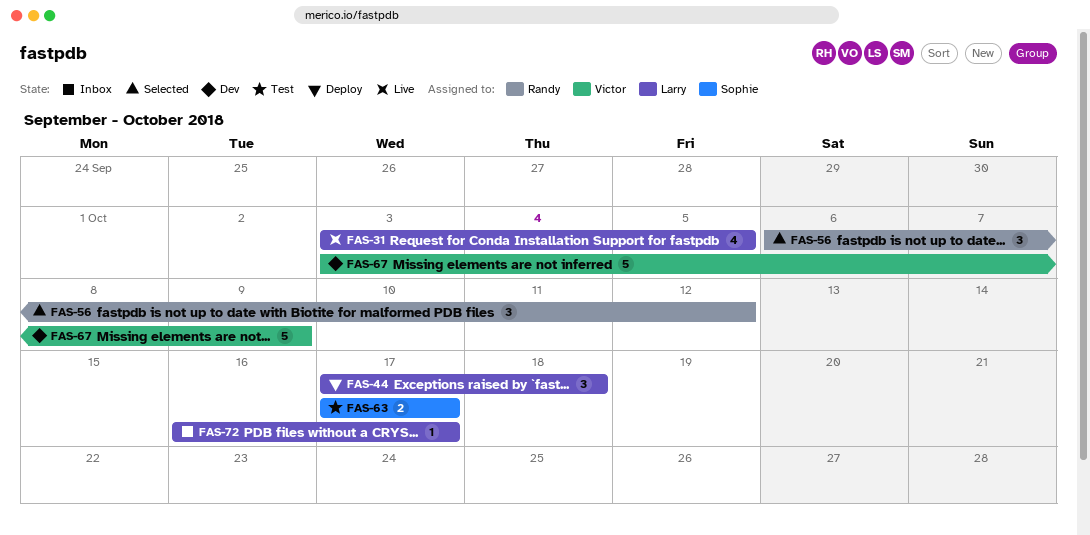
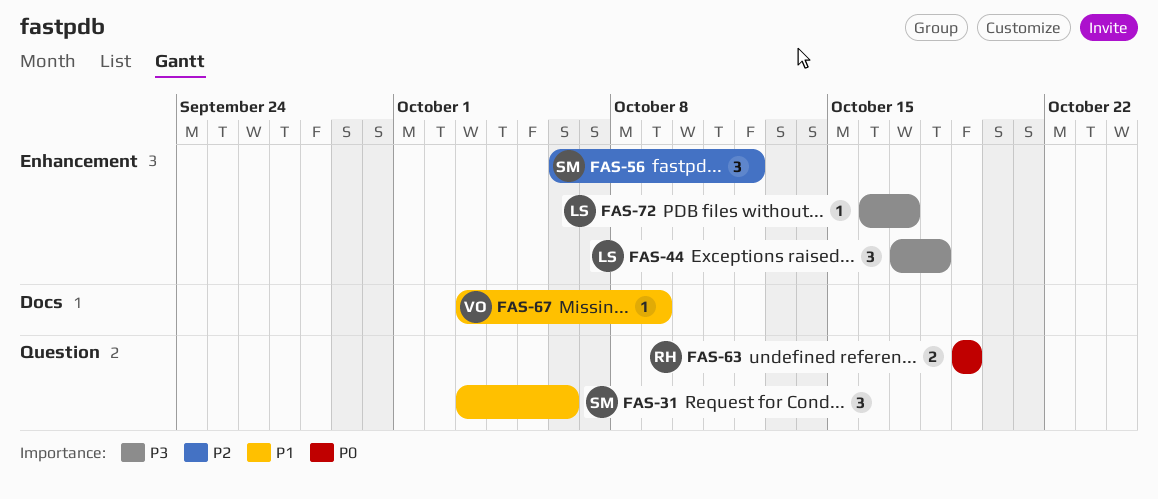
FAS-31, owner: Larry -> Sophie
FAS-31, estimate: 4 -> 3
FAS-31, due: Oct 5 -> Oct 6
FAS-56, owner: Randy -> Sophie
FAS-63, owner: Sophie -> Randy
FAS-63, start: Oct 17 -> Oct 19
FAS-63, due: Oct 17 -> Oct 19
FAS-67, estimate: 5 -> 1

